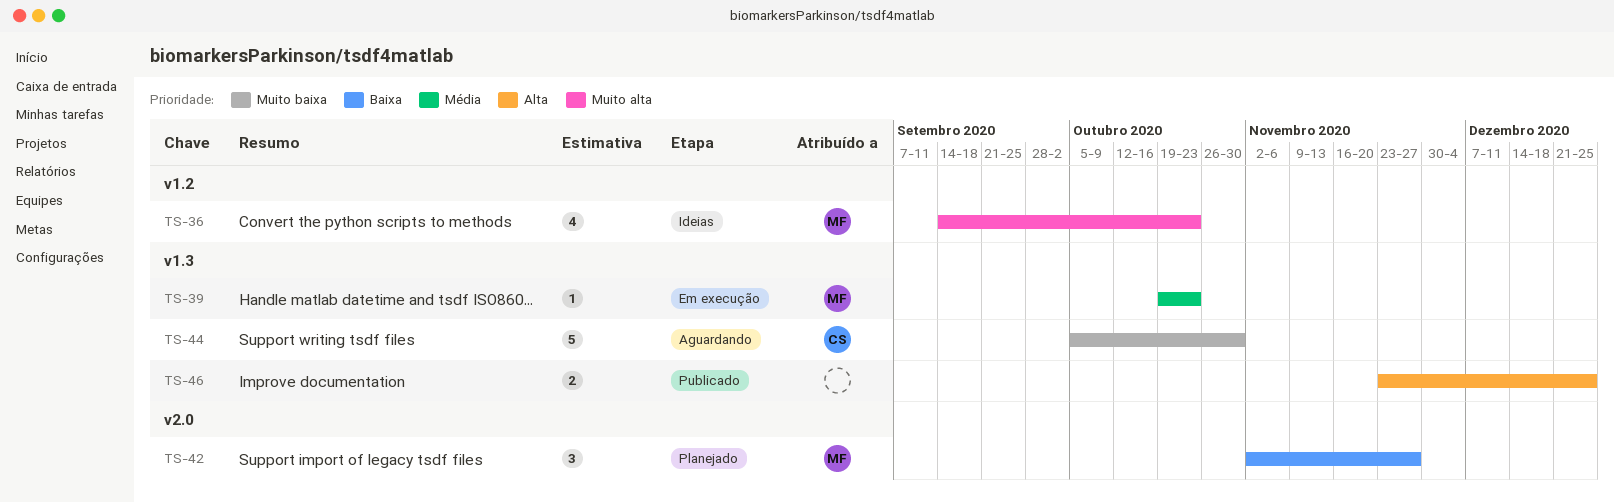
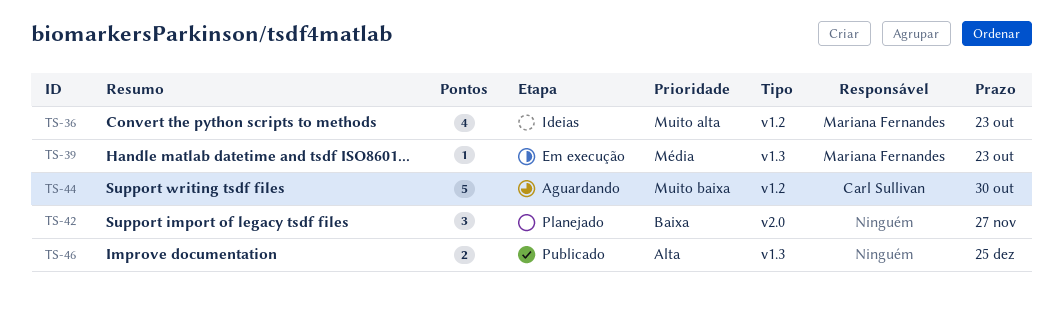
TS-42, owner: Mariana Fernandes -> none
TS-44, label: v1.3 -> v1.2

